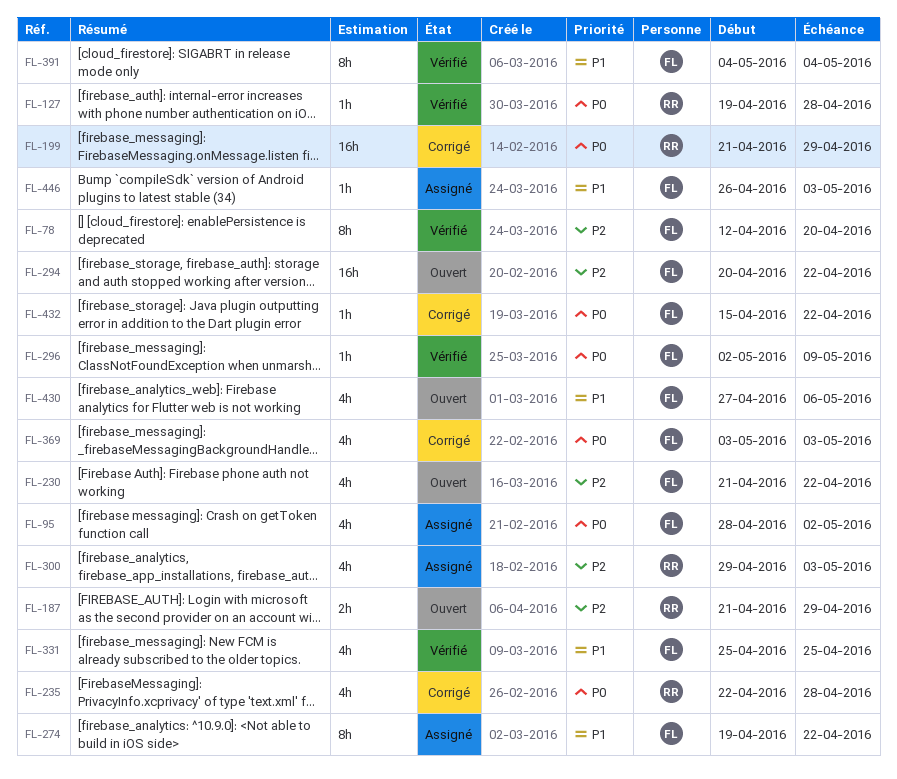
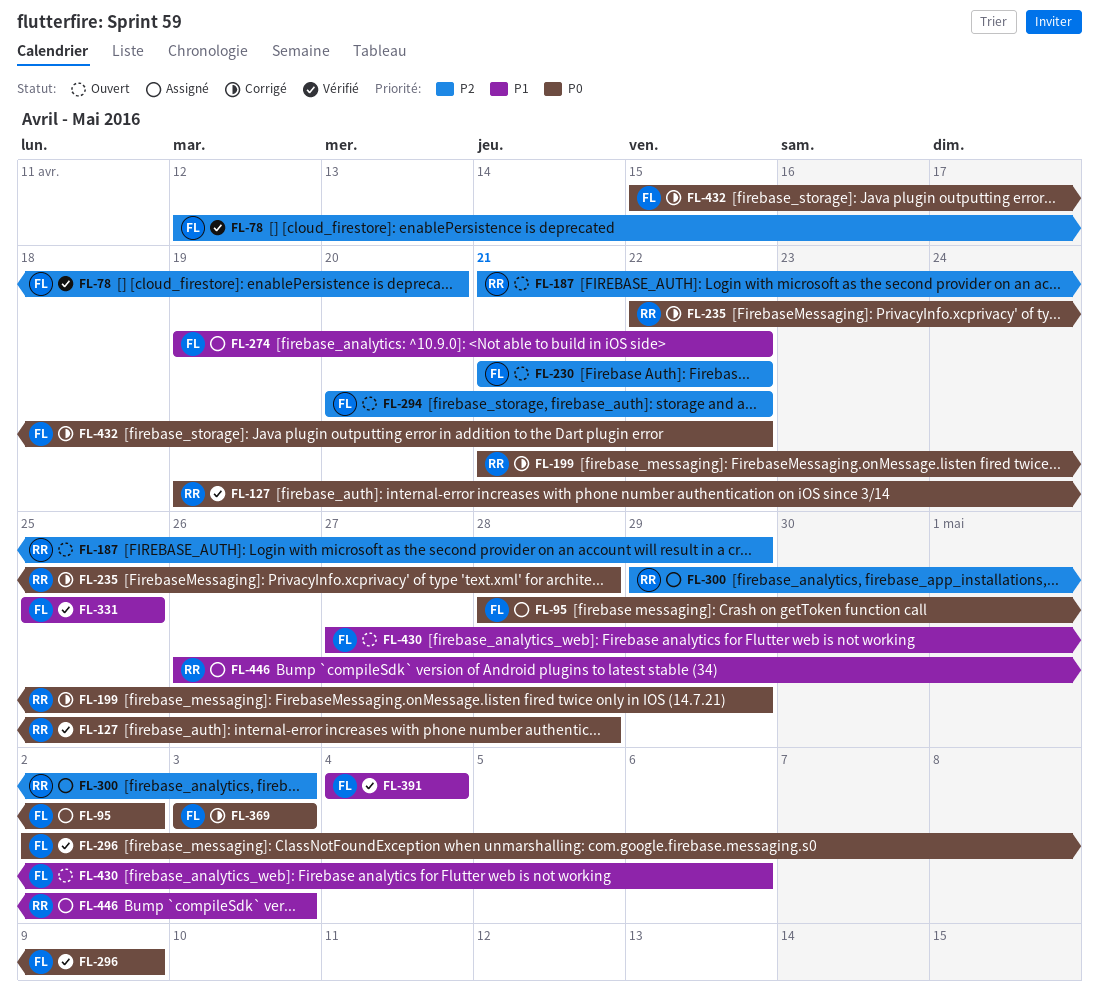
FL-446, owner: FL -> RR

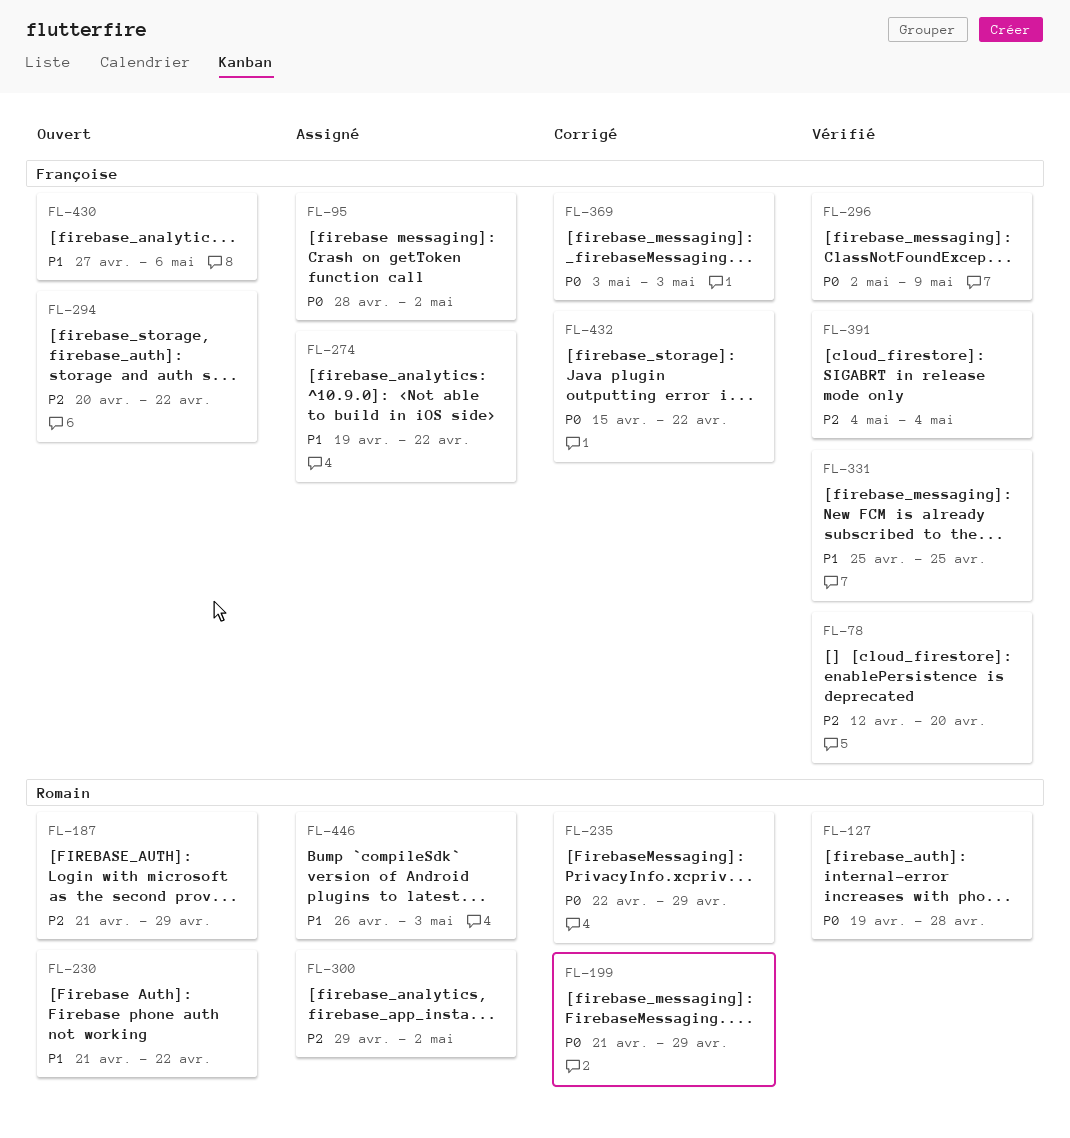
FL-230, owner: Françoise -> Romain
FL-230, priority: P2 -> P1
FL-235, due: Apr 28 -> Apr 29
FL-300, due: May 3 -> May 2
FL-391, priority: P1 -> P2

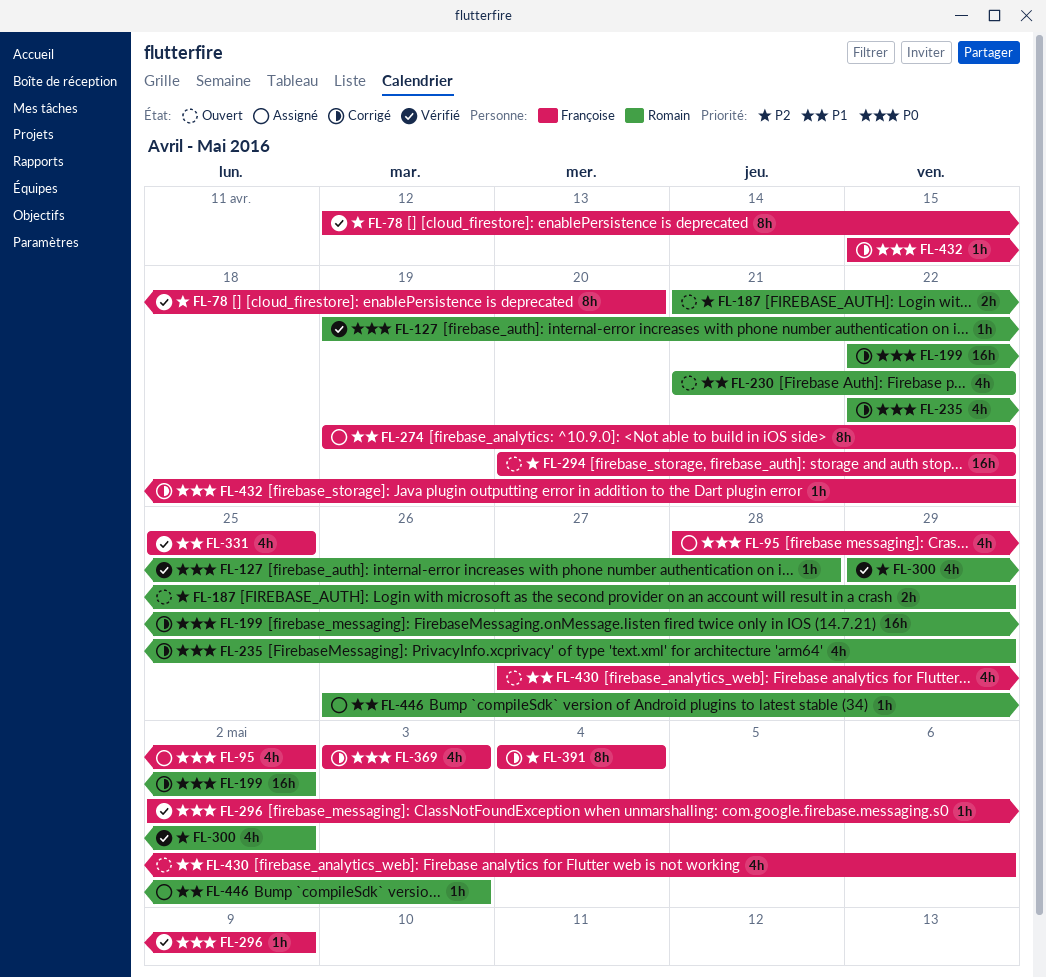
FL-199, start: Apr 21 -> Apr 22
FL-199, due: Apr 29 -> May 2
FL-300, status: Assigné -> Vérifié
FL-391, status: Vérifié -> Corrigé

